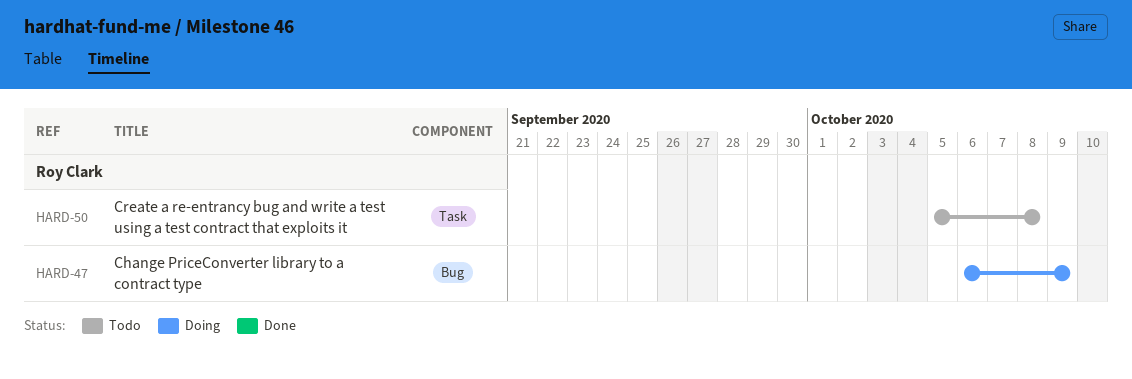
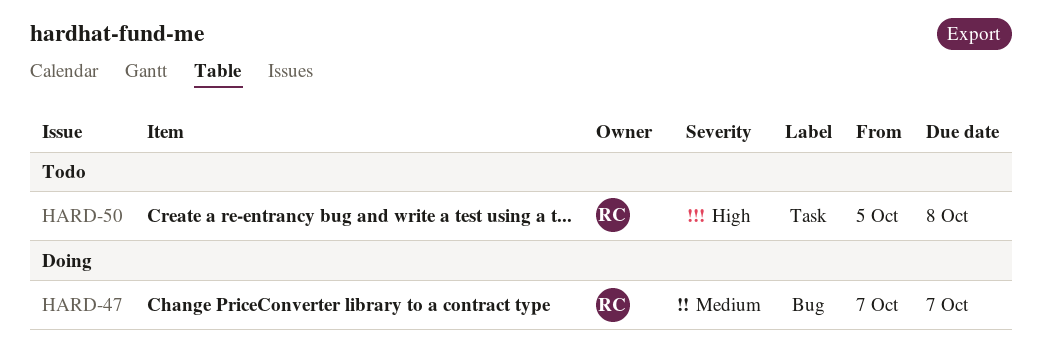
HARD-47, start: Oct 6 -> Oct 7
HARD-47, due: Oct 9 -> Oct 7

